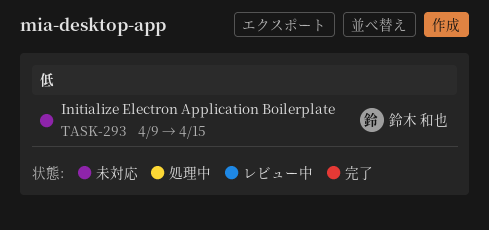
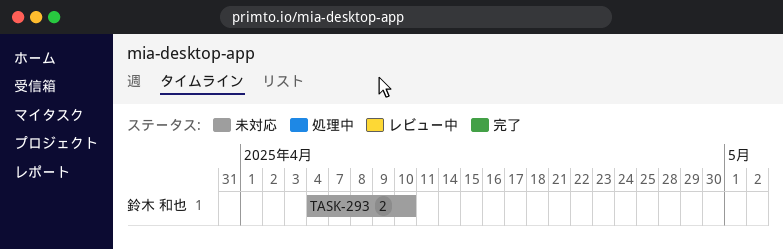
TASK-293, start: Apr 9 -> Apr 4
TASK-293, due: Apr 15 -> Apr 10

